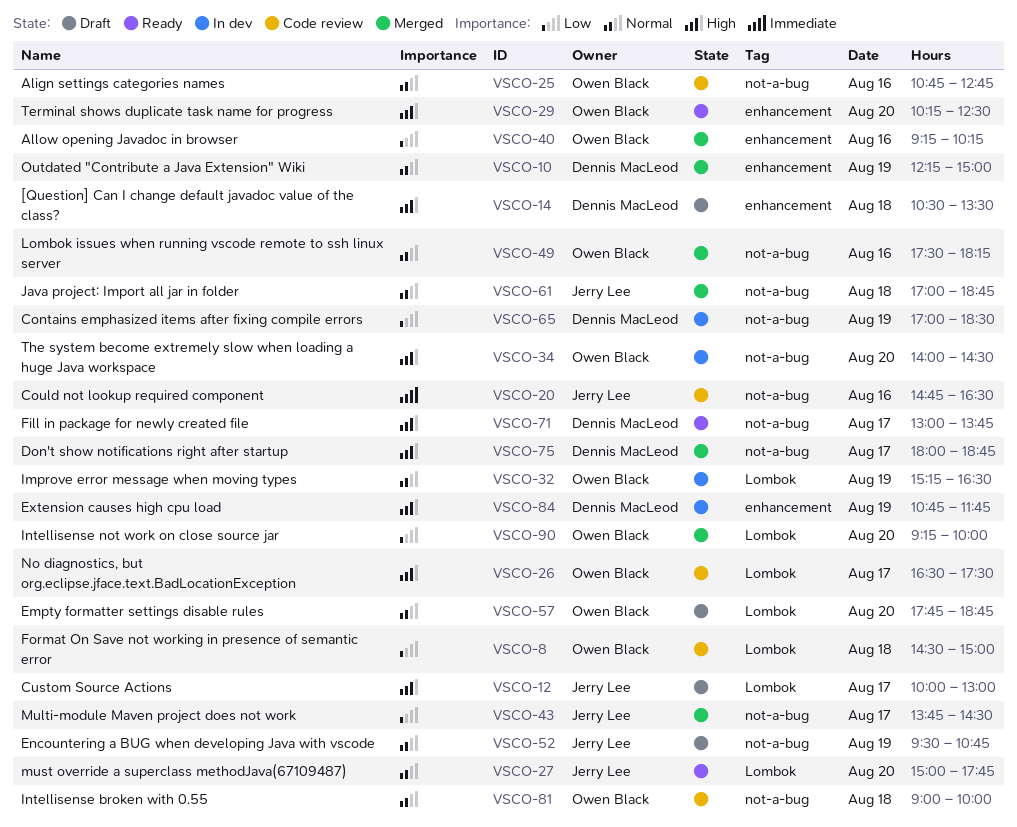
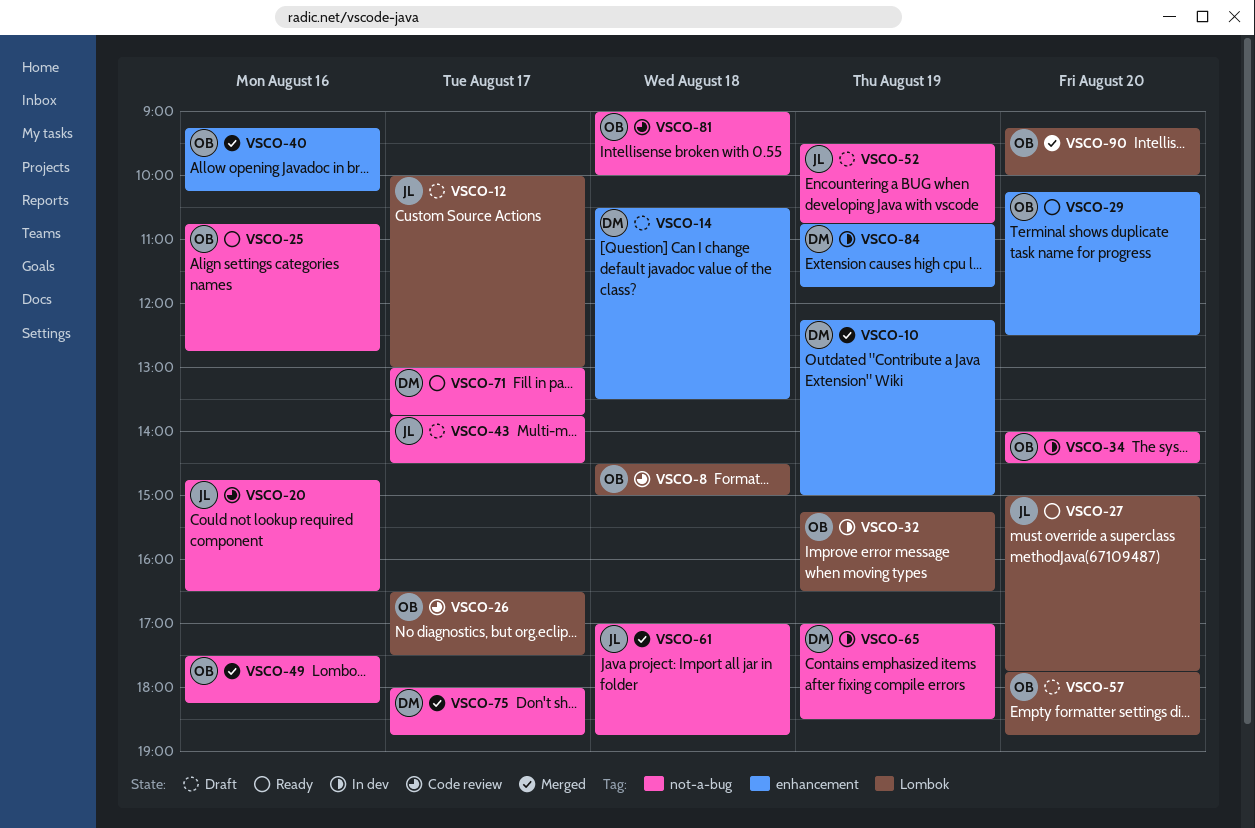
VSCO-25, status: Code review -> Ready
VSCO-43, status: Merged -> Draft

